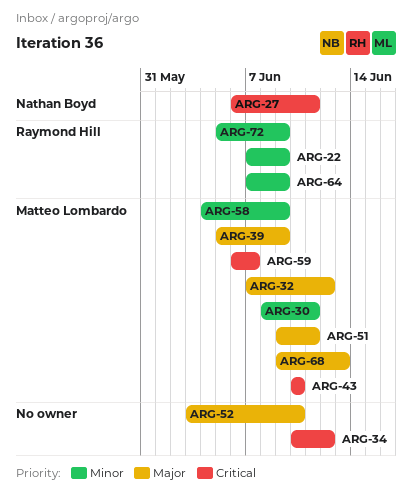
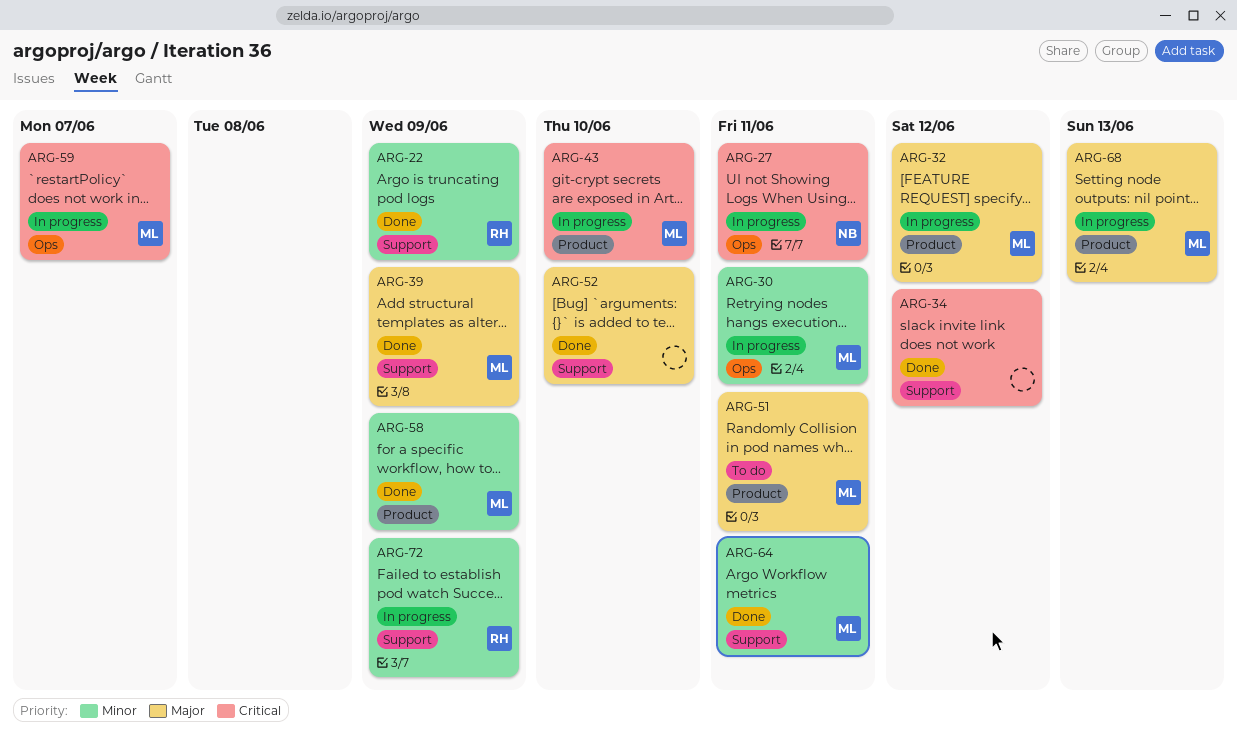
ARG-64, owner: Raymond Hill -> Matteo Lombardo
ARG-64, due: Jun 9 -> Jun 11

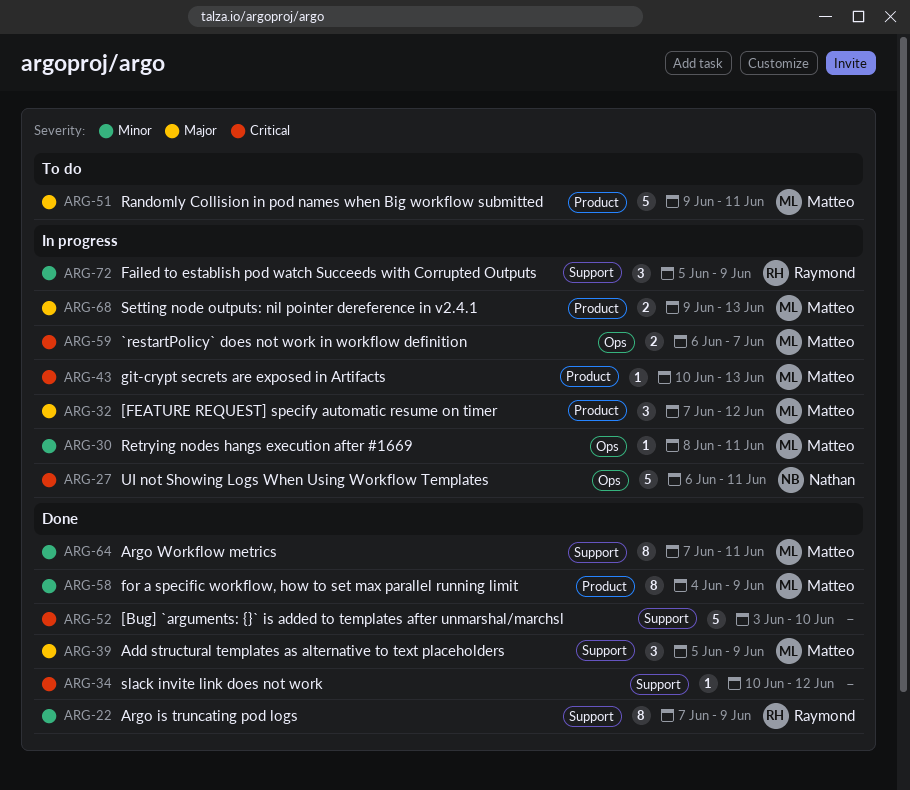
ARG-43, due: Jun 10 -> Jun 13
ARG-52, priority: Major -> Critical

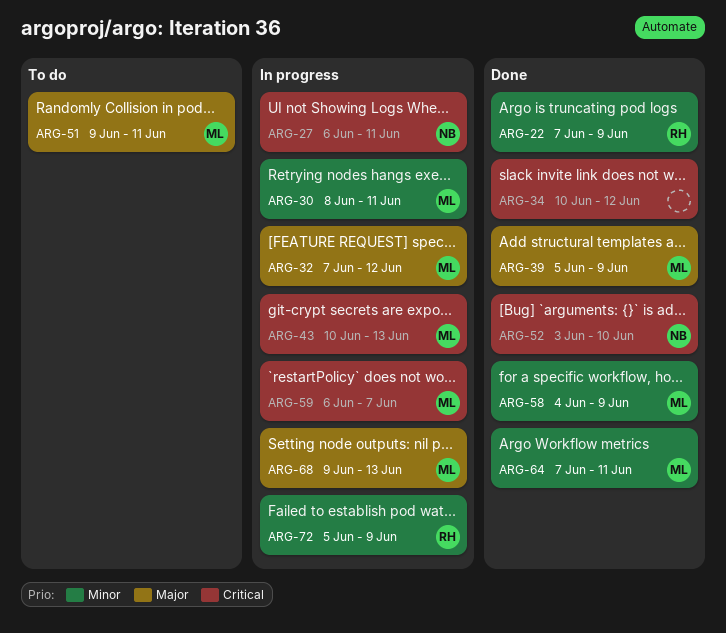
ARG-52, owner: none -> Nathan

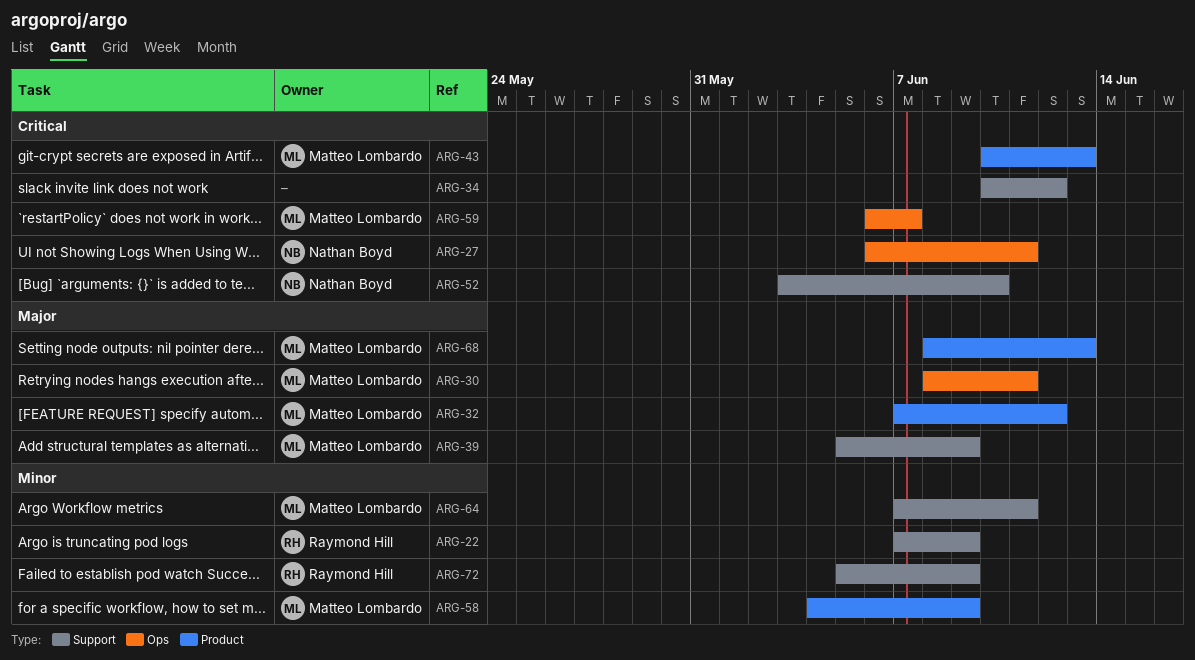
ARG-30, priority: Minor -> Major
ARG-51: present -> none
ARG-68, start: Jun 9 -> Jun 8

